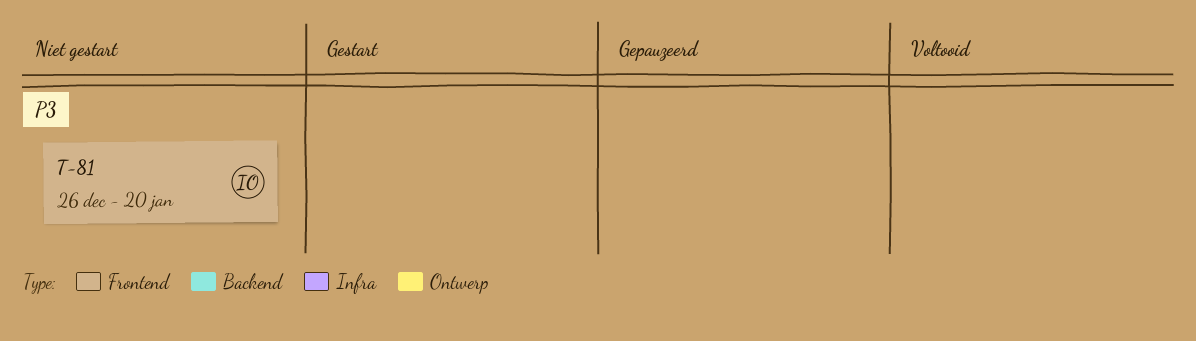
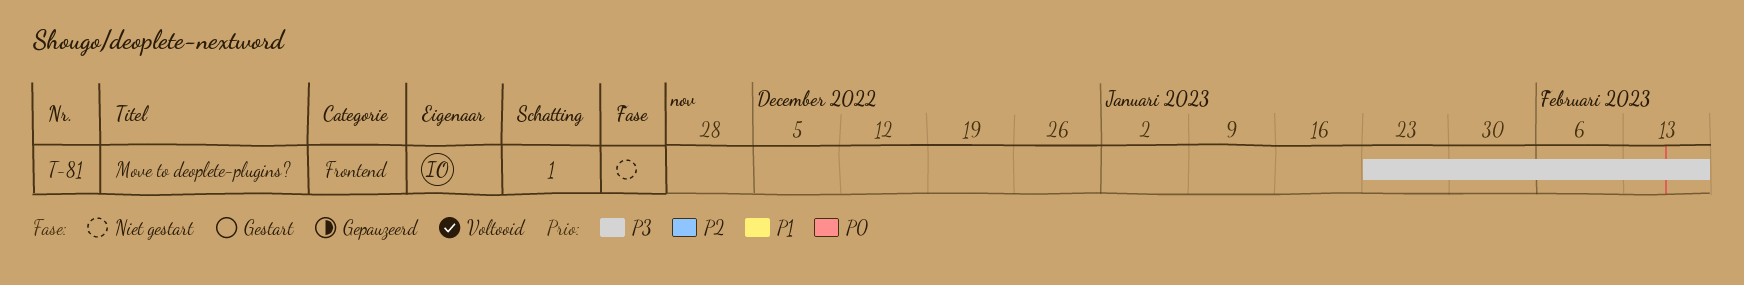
T-81, start: Dec 26 -> Jan 23
T-81, due: Jan 20 -> Feb 17

